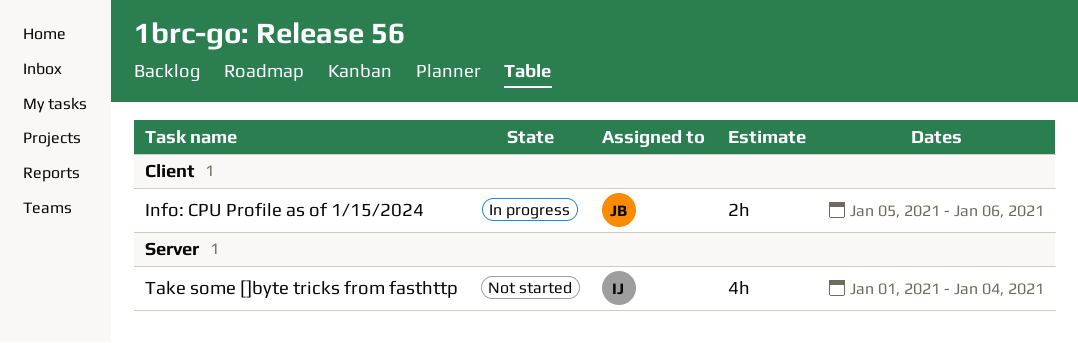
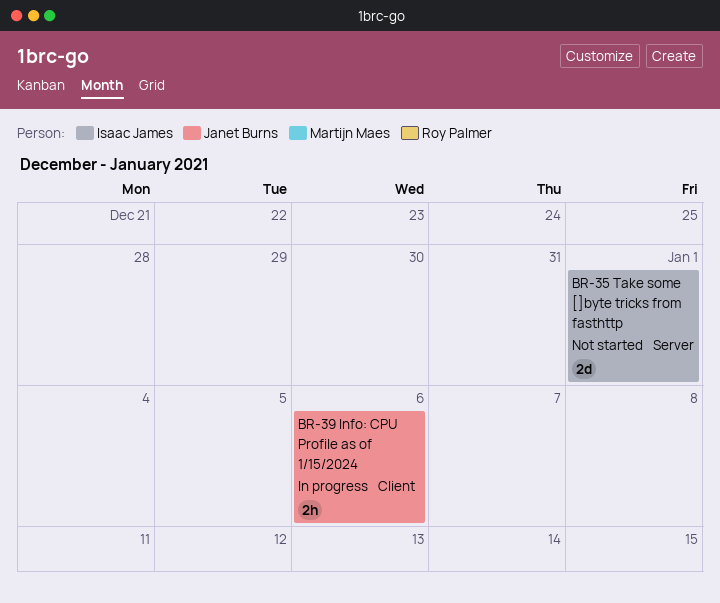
Take some []byte tricks from fasthttp, estimate: 4h -> 2d
Take some []byte tricks from fasthttp, due: Jan 4 -> Jan 1

